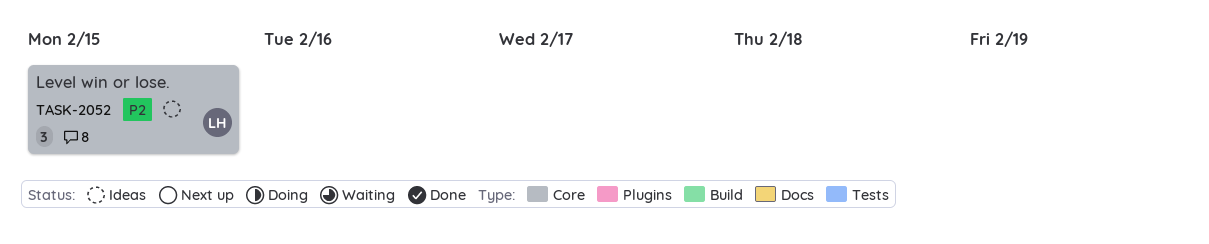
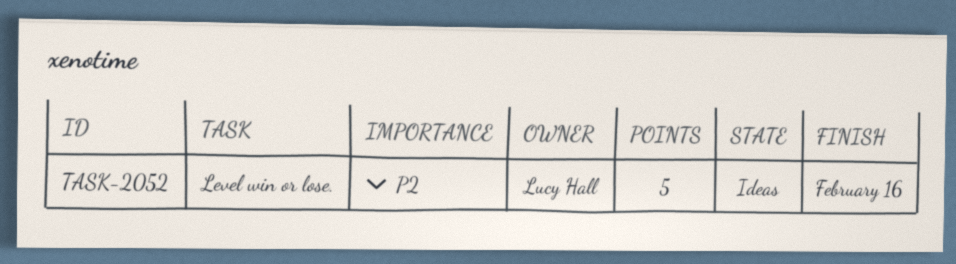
TASK-2052, estimate: 3 -> 5
TASK-2052, due: Feb 15 -> Feb 16

